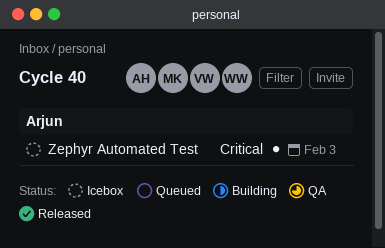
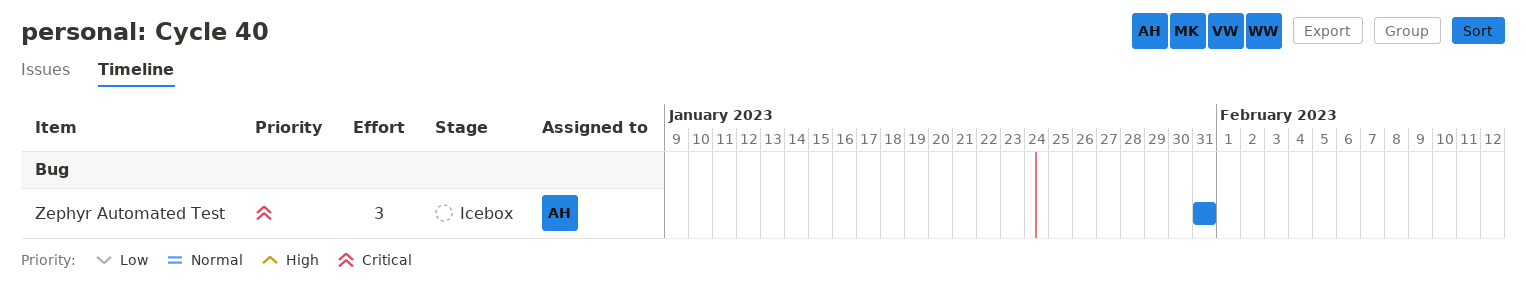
Zephyr Automated Test, estimate: 1 -> 3
Zephyr Automated Test, due: Feb 3 -> Jan 31

